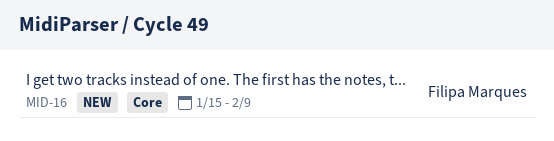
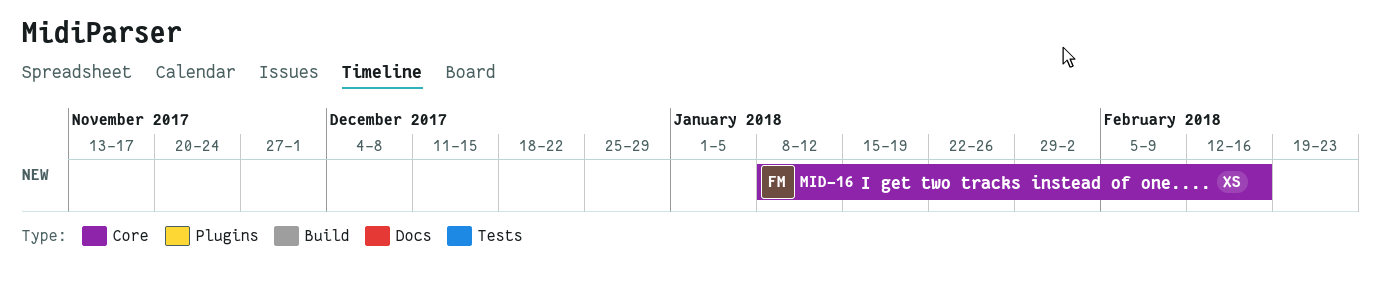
MID-16, start: Jan 15 -> Jan 8
MID-16, due: Feb 9 -> Feb 16

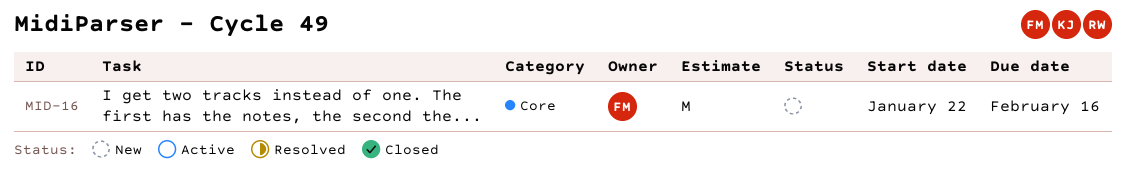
MID-16, estimate: XS -> M
MID-16, start: Jan 8 -> Jan 22

